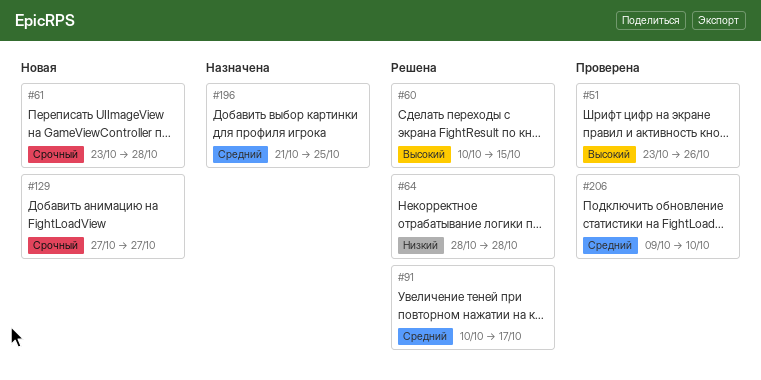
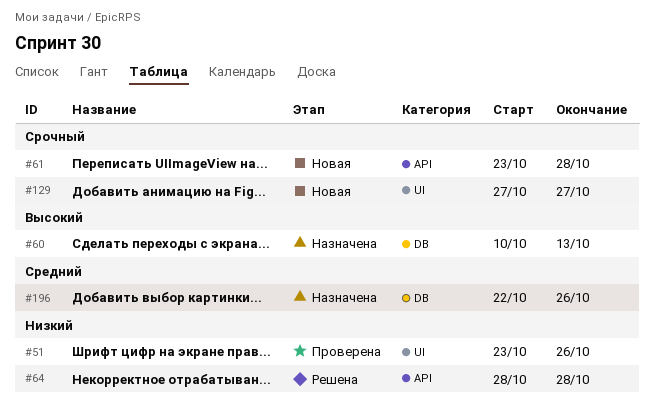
#51, priority: Высокий -> Низкий
#60, status: Решена -> Назначена
#60, due: Oct 15 -> Oct 13
#91: present -> none
#196, start: Oct 21 -> Oct 22
#196, due: Oct 25 -> Oct 26
#206: present -> none

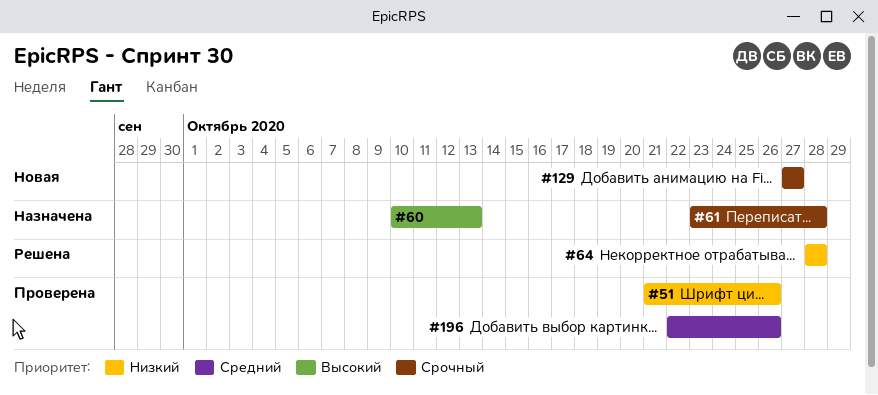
#51, start: Oct 23 -> Oct 21
#61, status: Новая -> Назначена
#196, status: Назначена -> Проверена

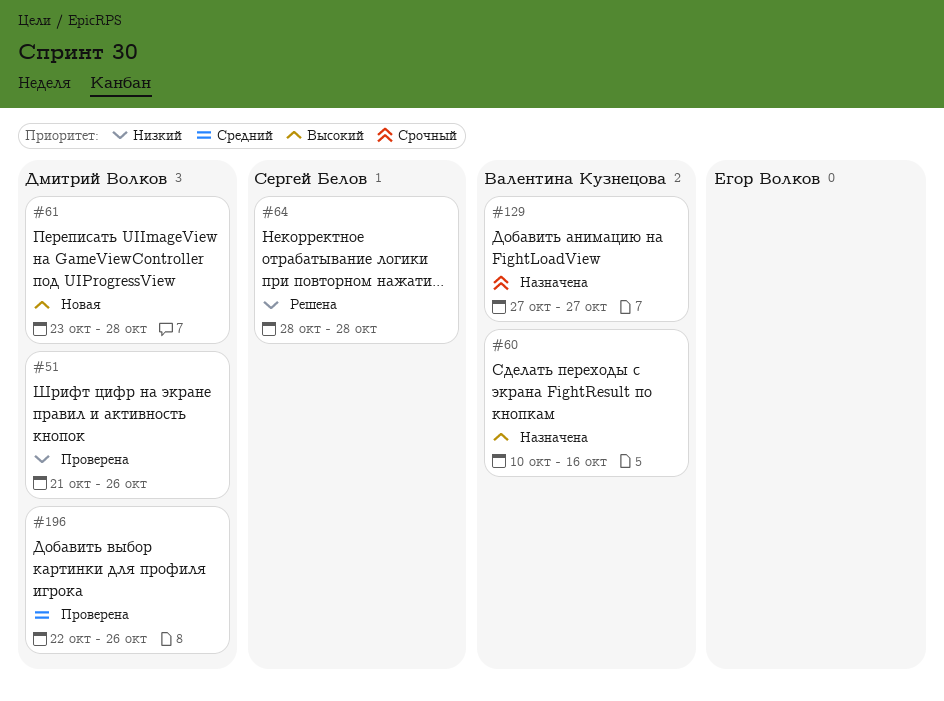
#60, due: Oct 13 -> Oct 16
#61, status: Назначена -> Новая
#61, priority: Срочный -> Высокий
#129, status: Новая -> Назначена

